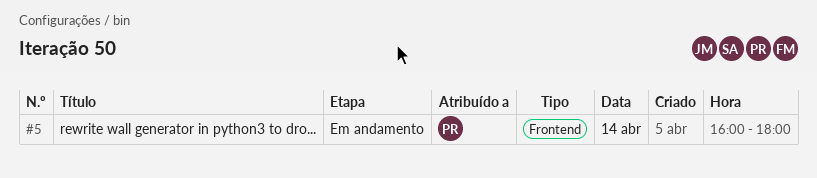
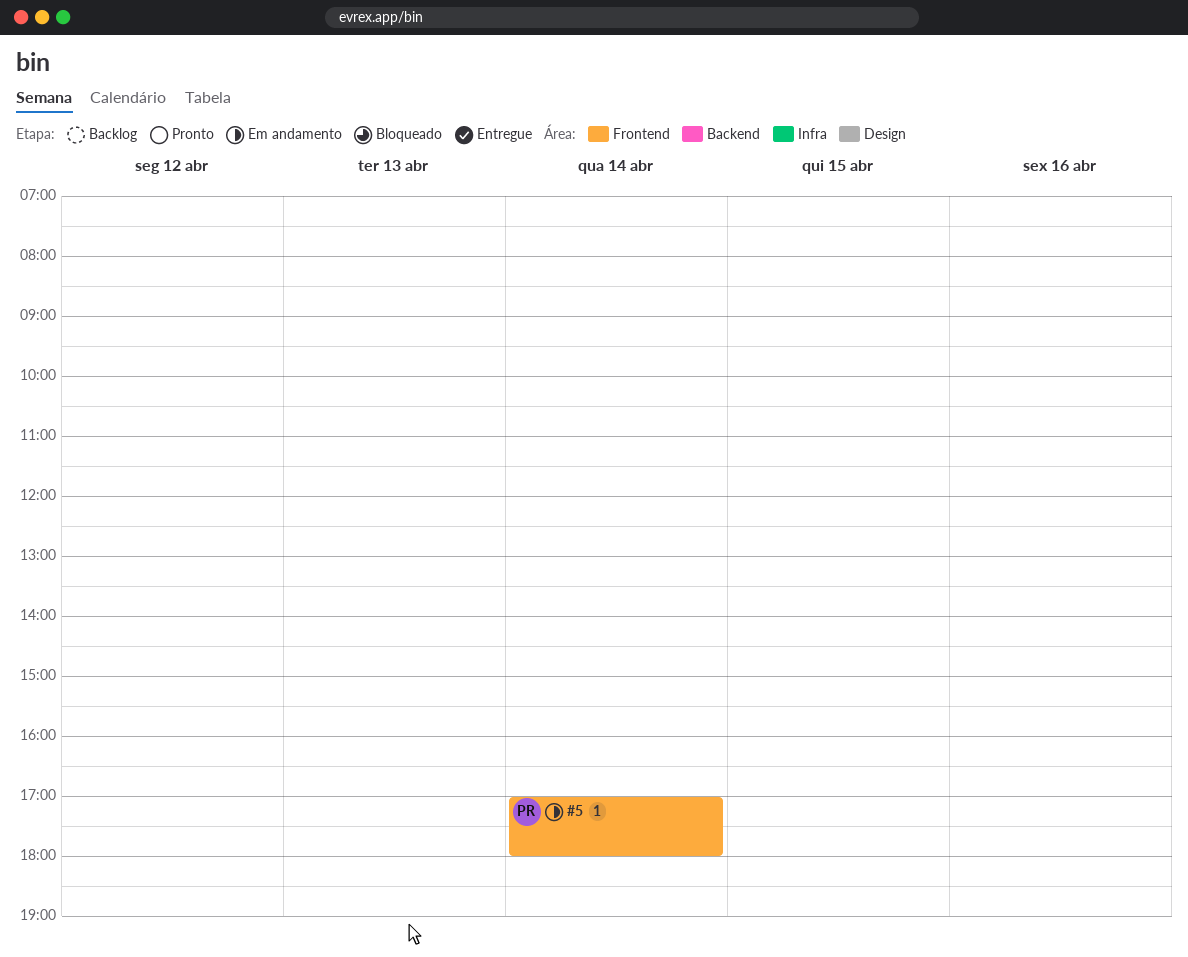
#5, begins: 16:00 -> 17:00

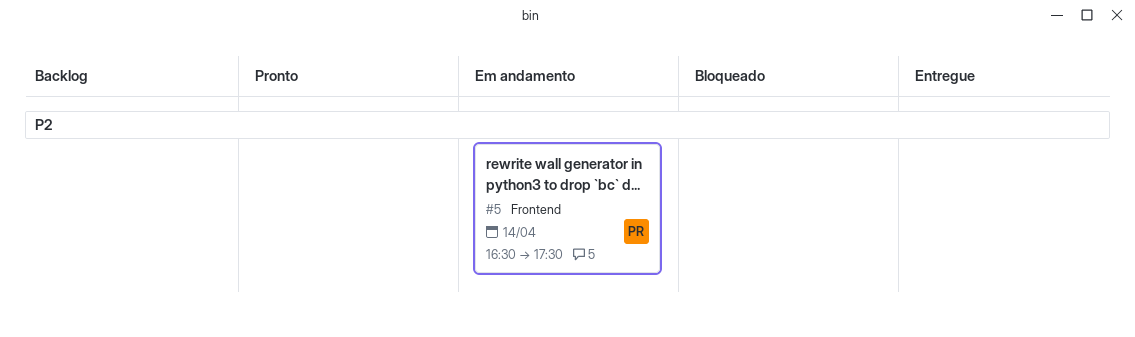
#5, begins: 17:00 -> 16:30
#5, ends: 18:00 -> 17:30

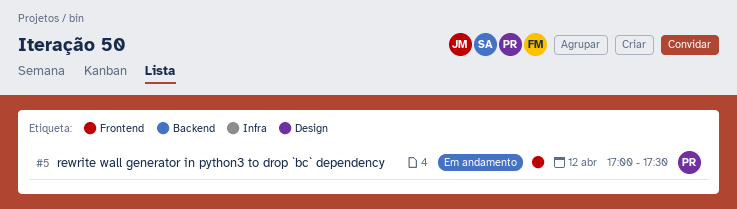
#5, day: Apr 14 -> Apr 12
#5, begins: 16:30 -> 17:00

